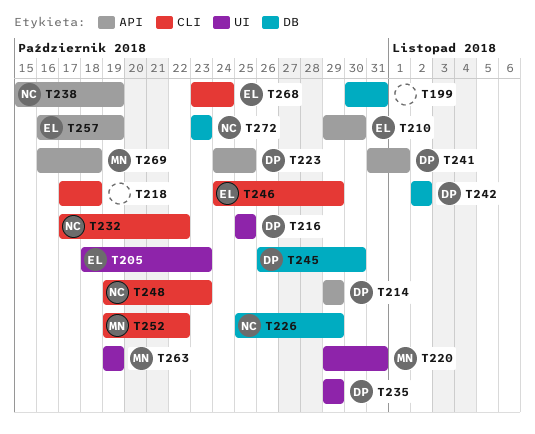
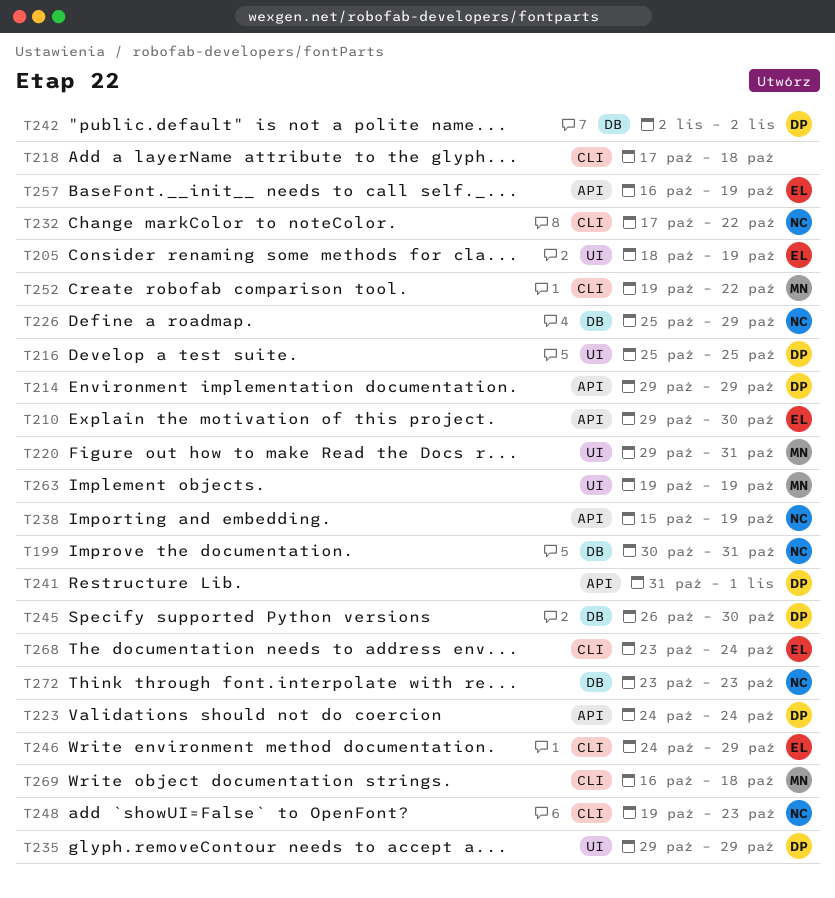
T199, owner: none -> NC
T205, due: Oct 23 -> Oct 19
T223, due: Oct 25 -> Oct 24
T269, label: API -> CLI

